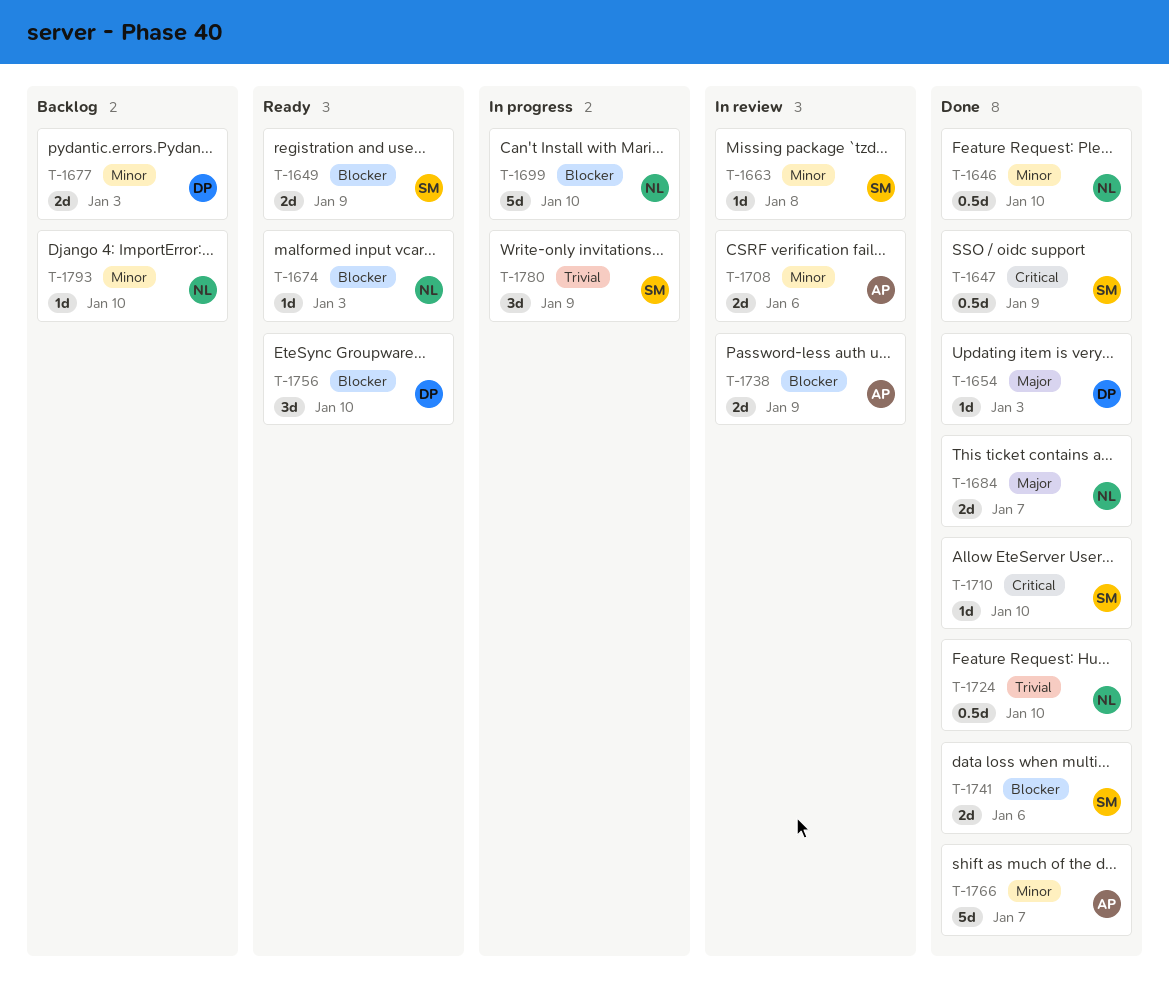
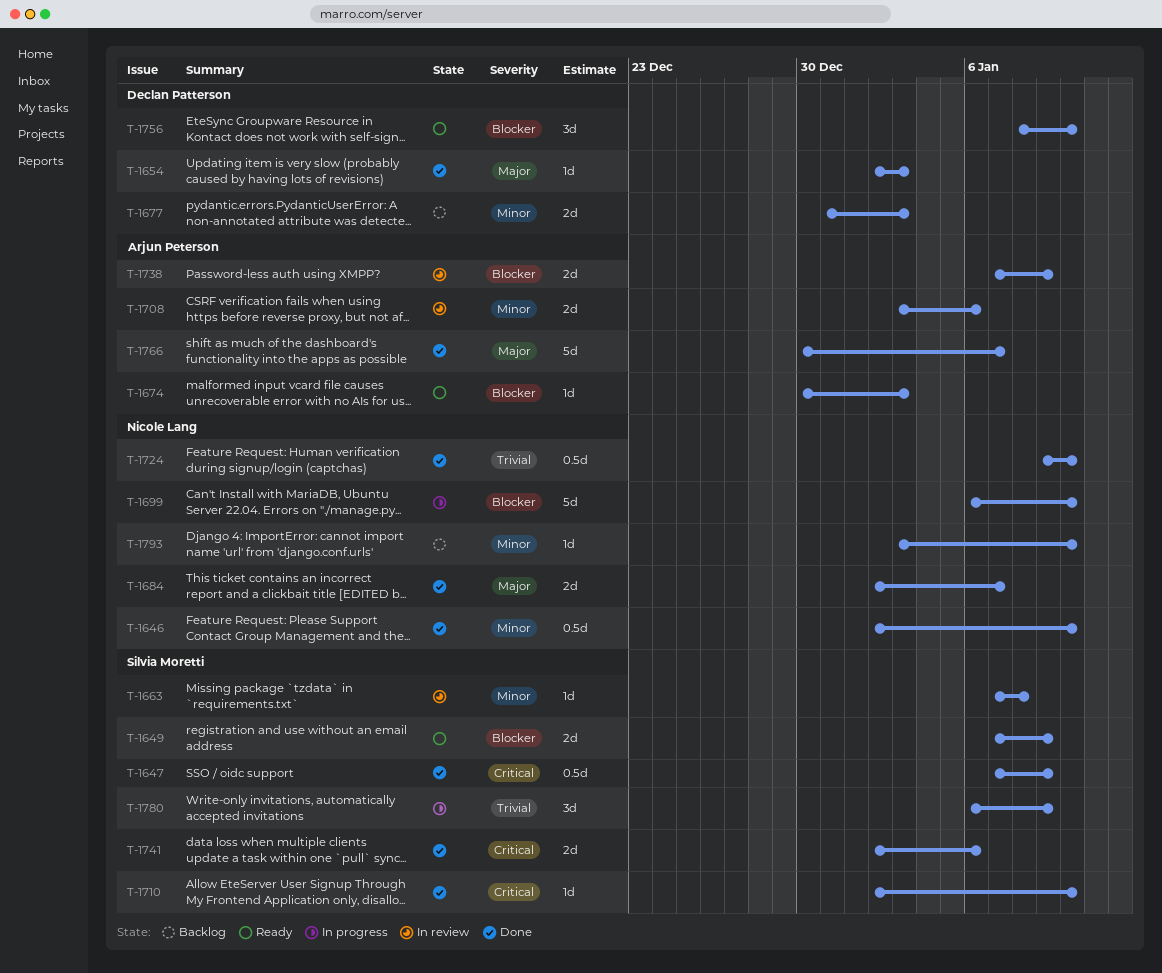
T-1674, owner: Nicole Lang -> Arjun Peterson
T-1741, priority: Blocker -> Critical
T-1766, priority: Minor -> Major

